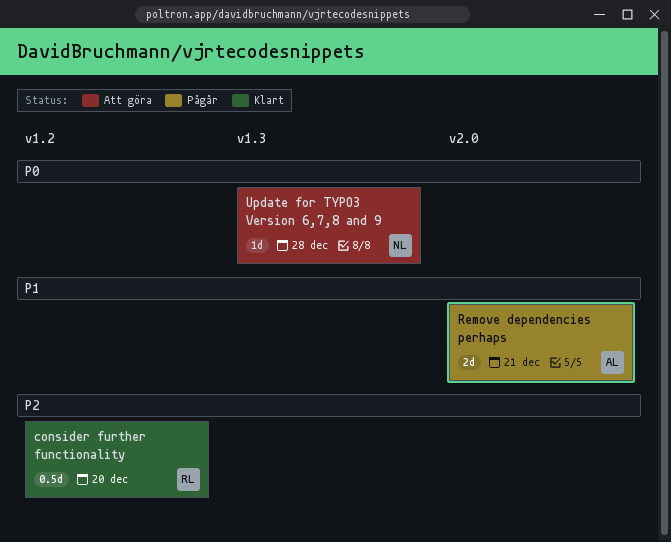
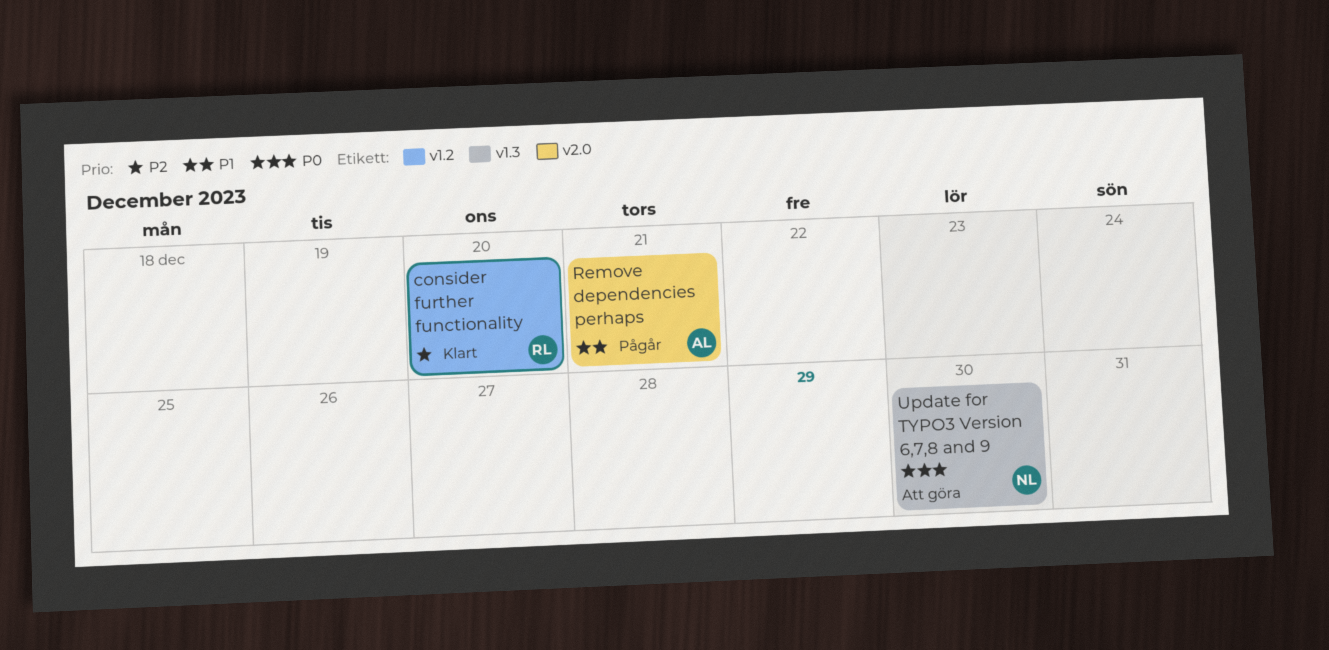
Update for TYPO3 Version 6,7,8 and 9, due: Dec 28 -> Dec 30

